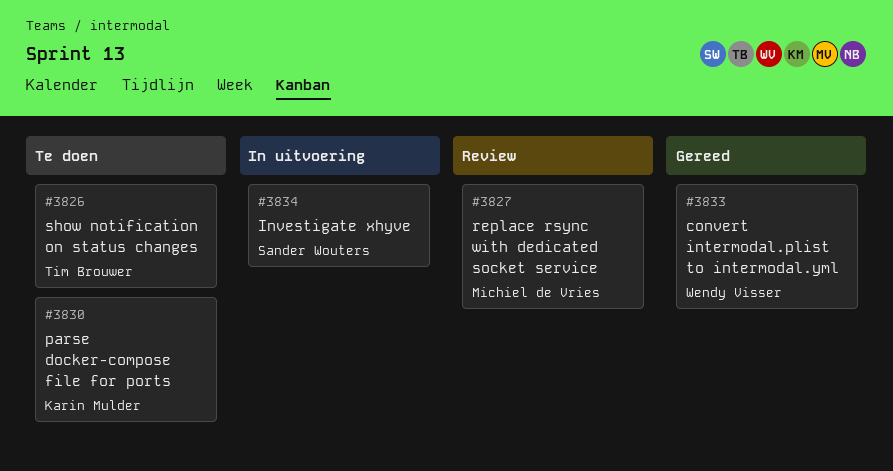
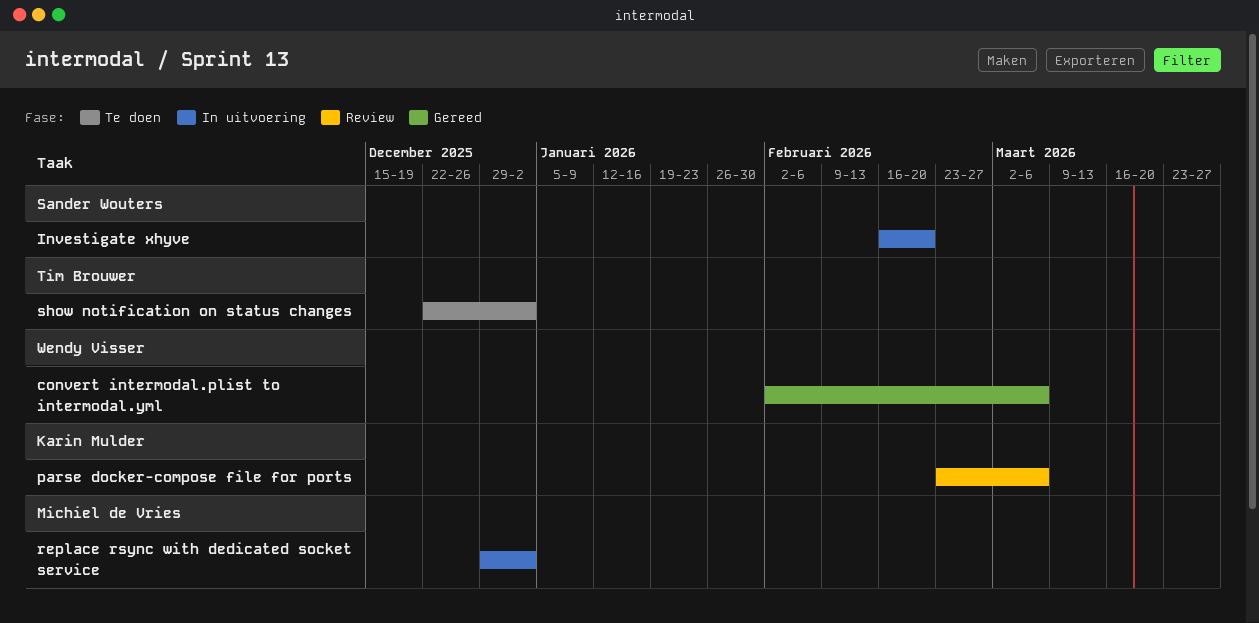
parse docker-compose file for ports, status: Te doen -> Review
replace rsync with dedicated socket service, status: Review -> In uitvoering

